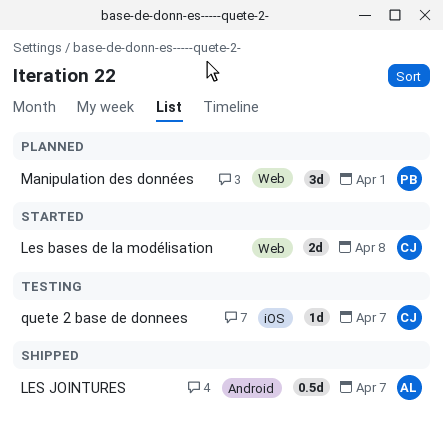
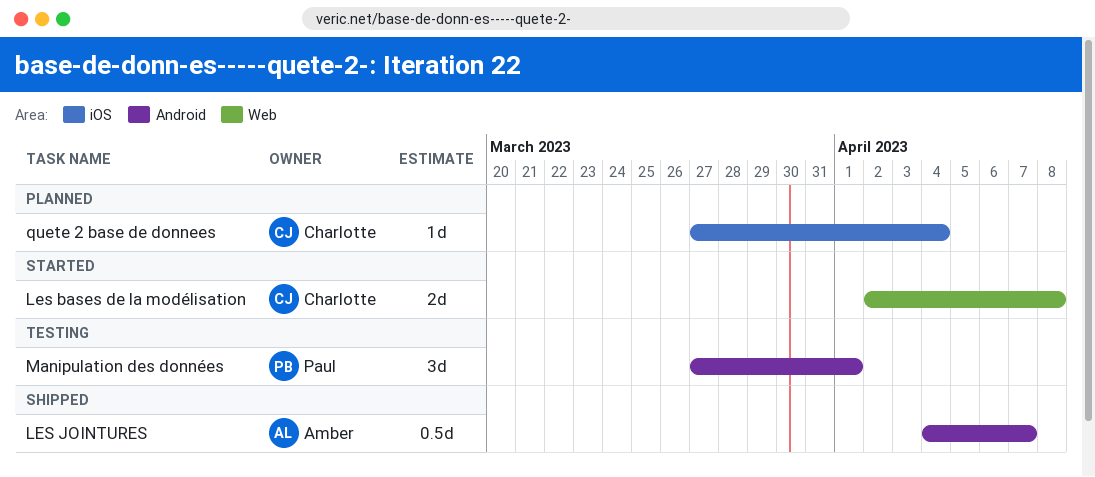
Manipulation des données, status: Planned -> Testing
Manipulation des données, label: Web -> Android
quete 2 base de donnees, status: Testing -> Planned
quete 2 base de donnees, due: Apr 7 -> Apr 4

